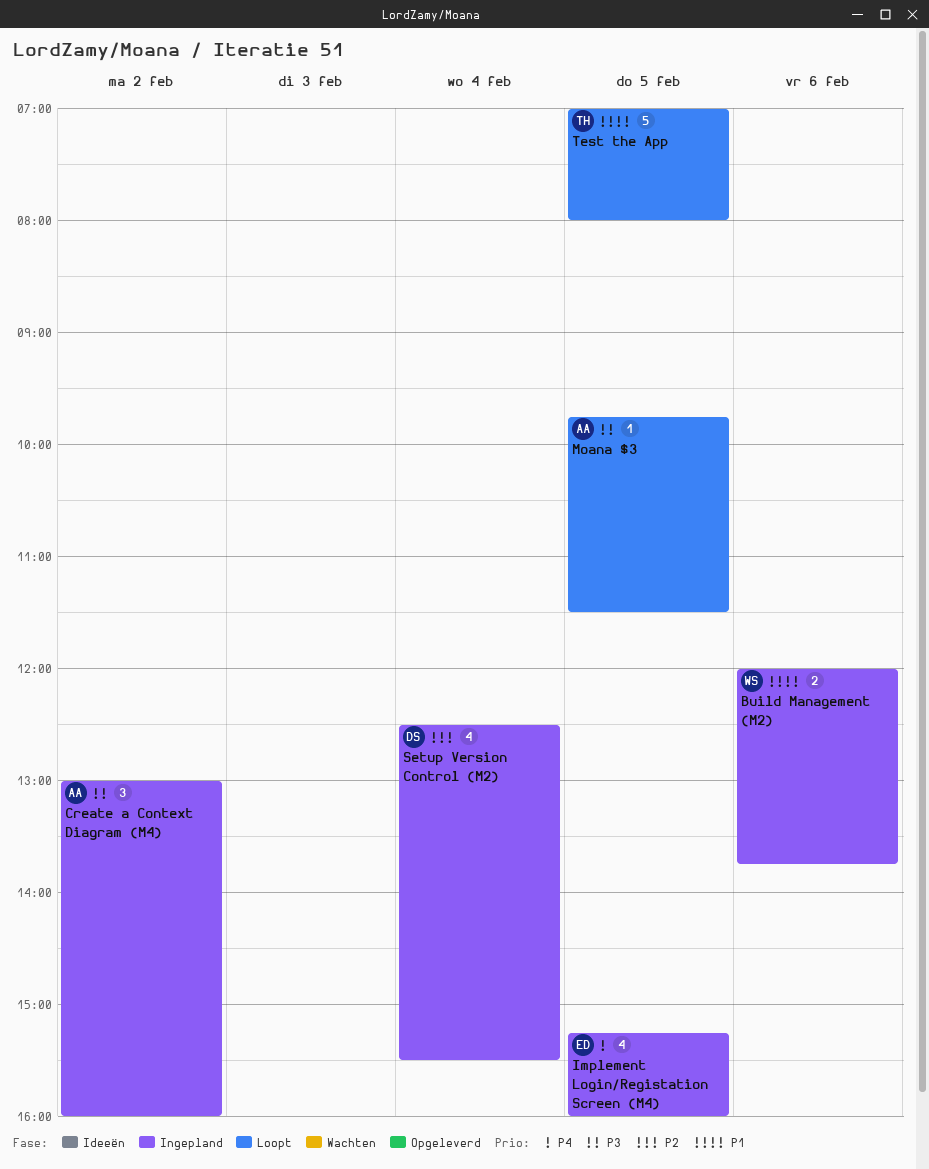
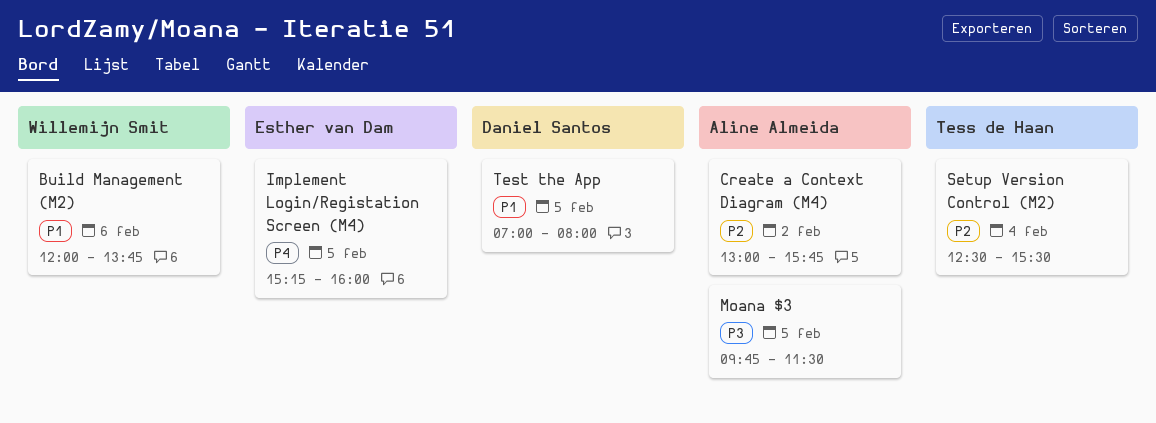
Create a Context Diagram (M4), priority: P3 -> P2
Create a Context Diagram (M4), ends: 16:00 -> 15:45
Setup Version Control (M2), owner: Daniel Santos -> Tess de Haan
Test the App, owner: Tess de Haan -> Daniel Santos

